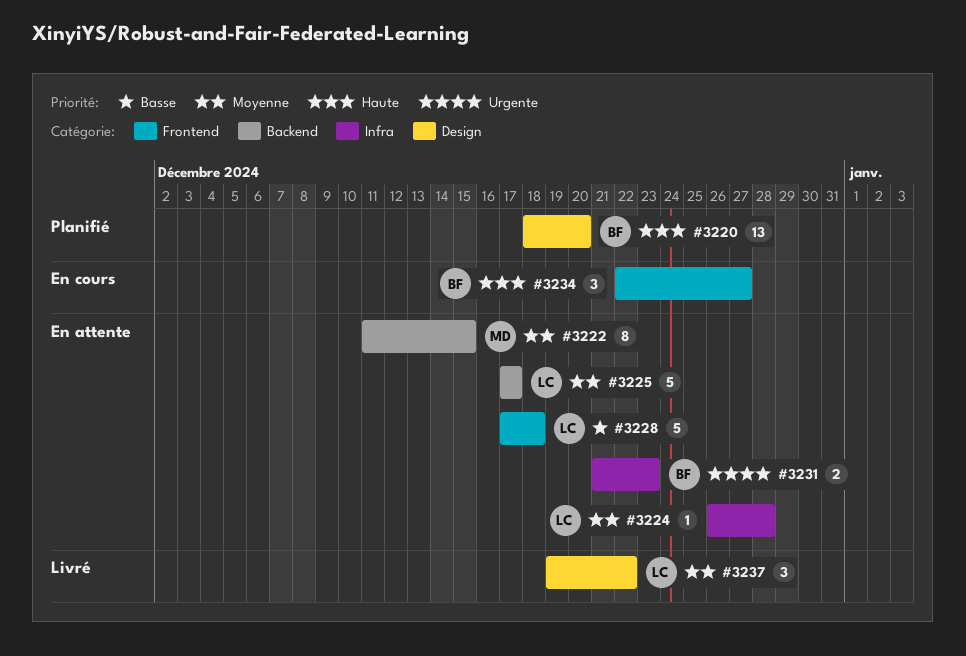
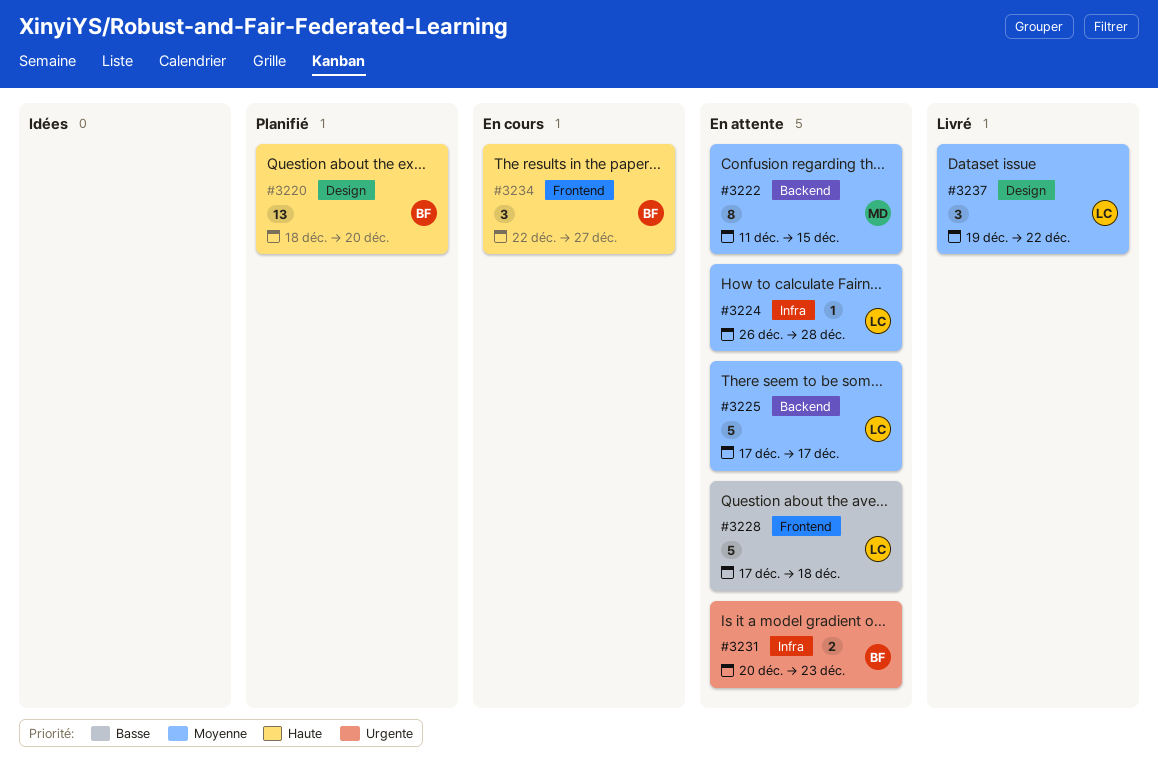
#3231, start: Dec 21 -> Dec 20

